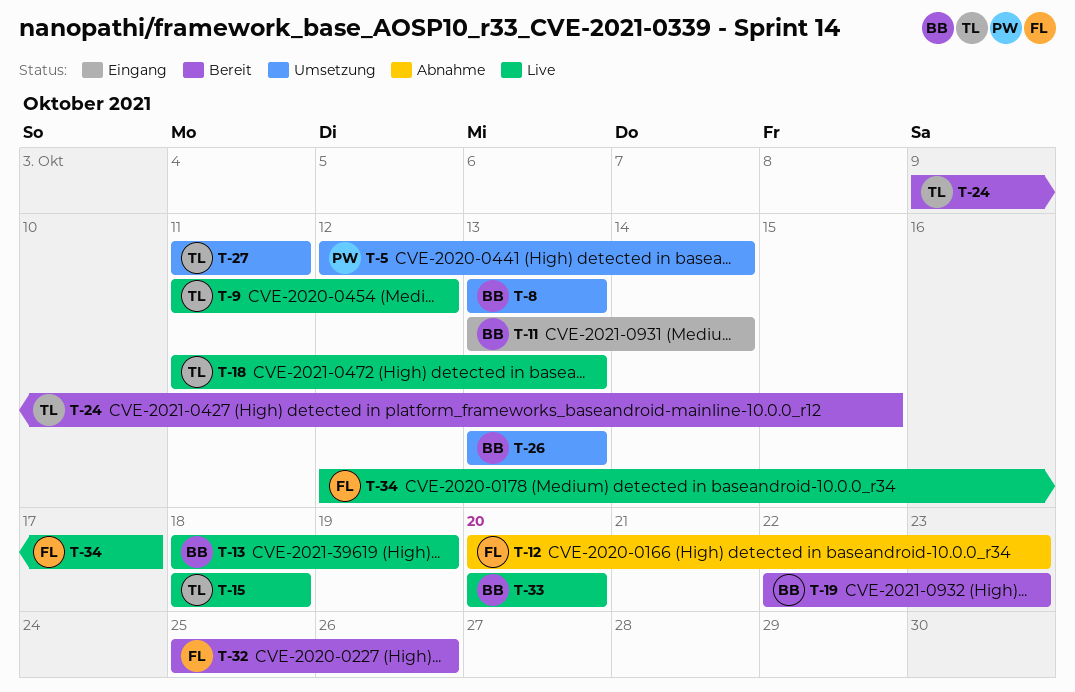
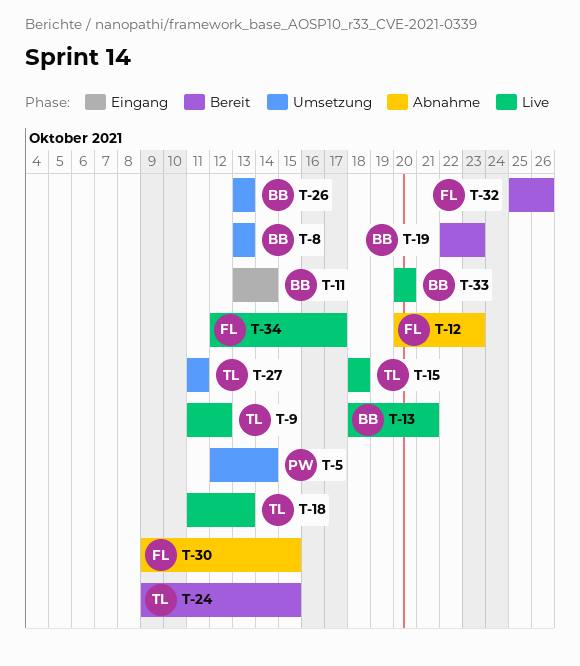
T-13, due: Oct 19 -> Oct 21
T-30: none -> present

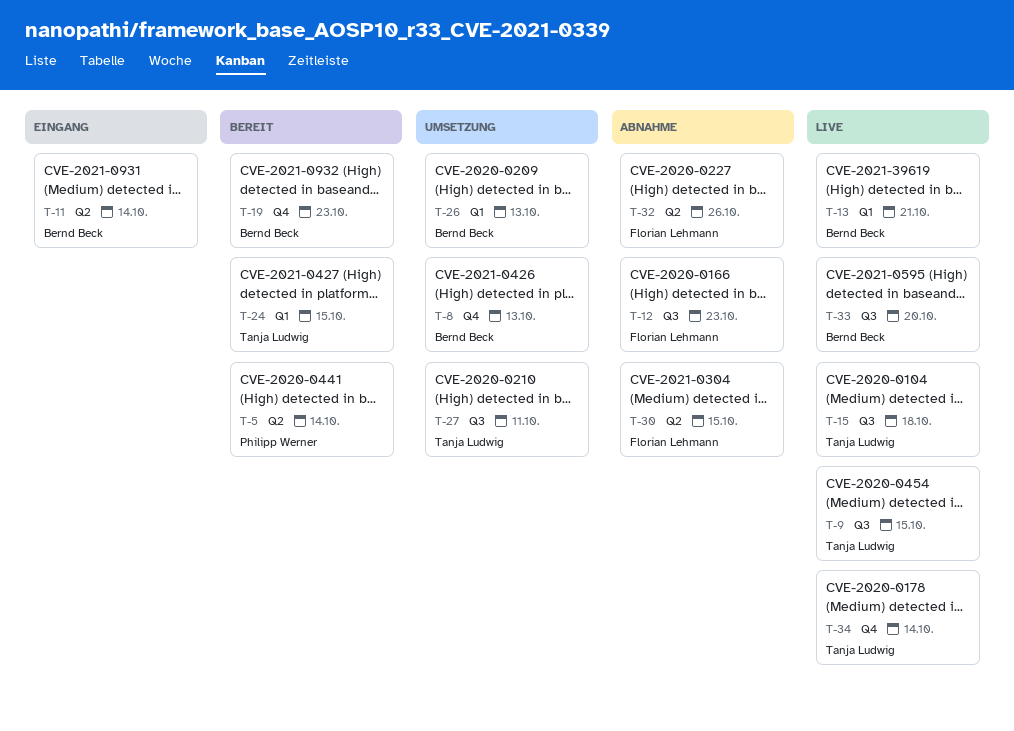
T-5, status: Umsetzung -> Bereit
T-9, due: Oct 12 -> Oct 15
T-18: present -> none
T-32, status: Bereit -> Abnahme
T-34, owner: Florian Lehmann -> Tanja Ludwig
T-34, due: Oct 17 -> Oct 14

